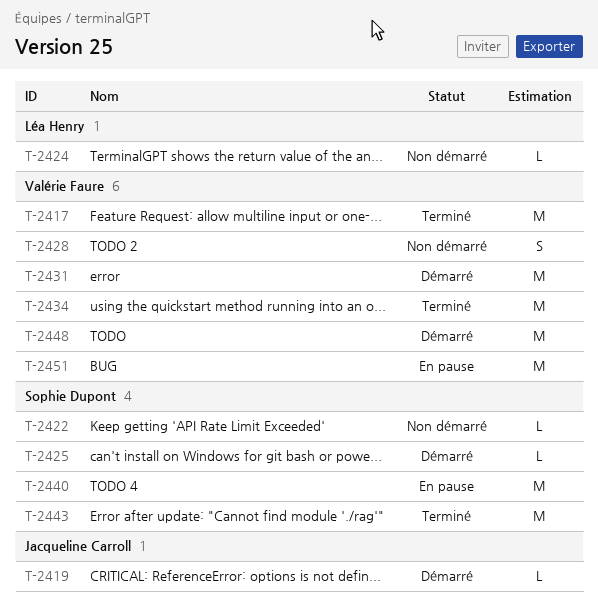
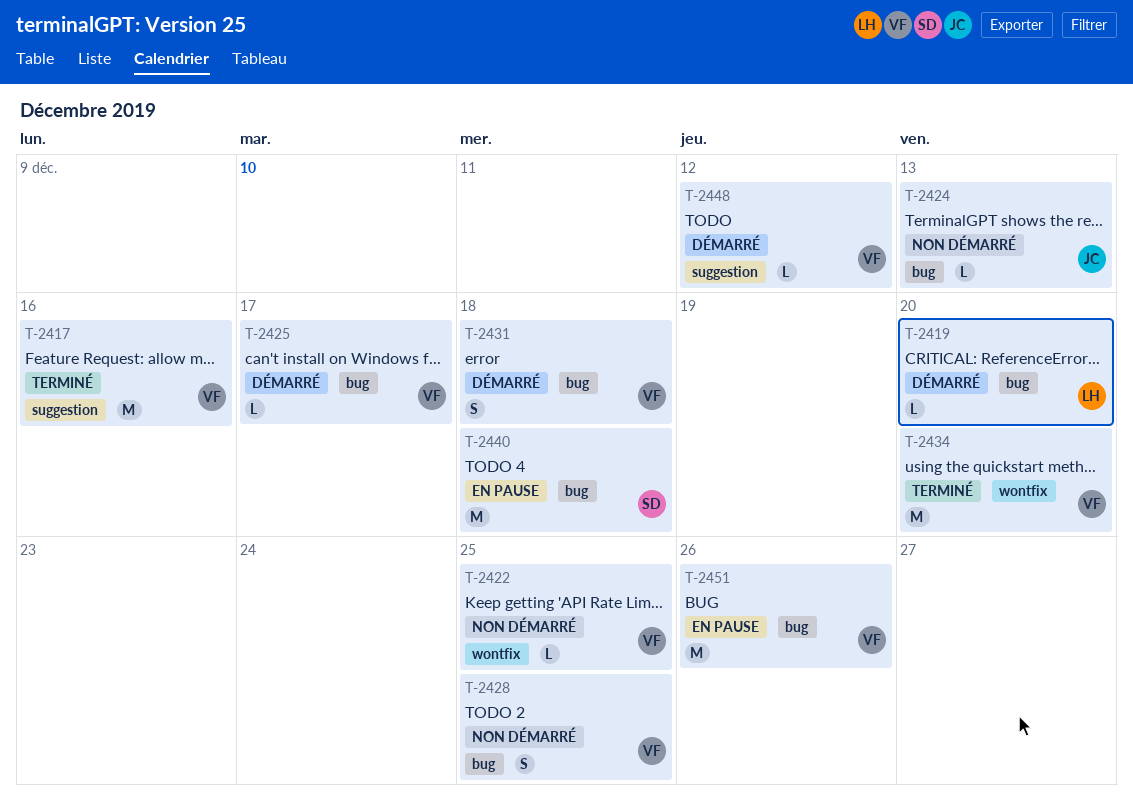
T-2419, owner: Jacqueline Carroll -> Léa Henry
T-2422, owner: Sophie Dupont -> Valérie Faure
T-2424, owner: Léa Henry -> Jacqueline Carroll
T-2425, owner: Sophie Dupont -> Valérie Faure
T-2431, estimate: M -> S
T-2443: present -> none
T-2448, estimate: M -> L

